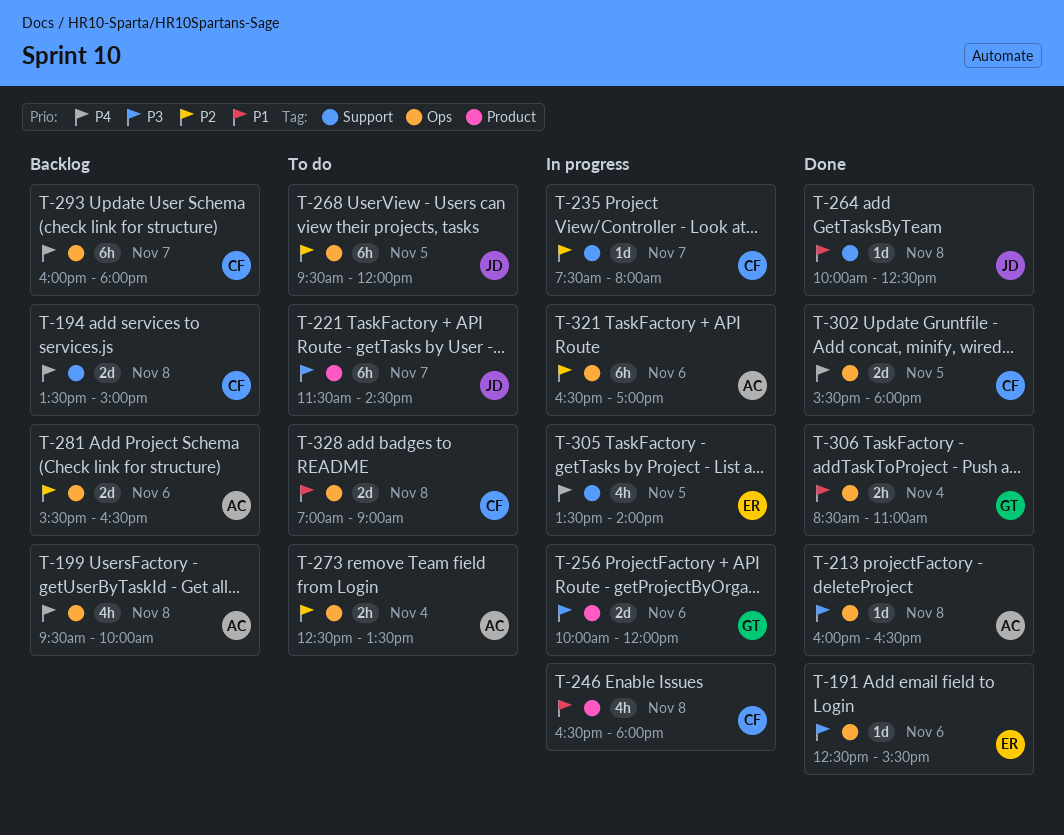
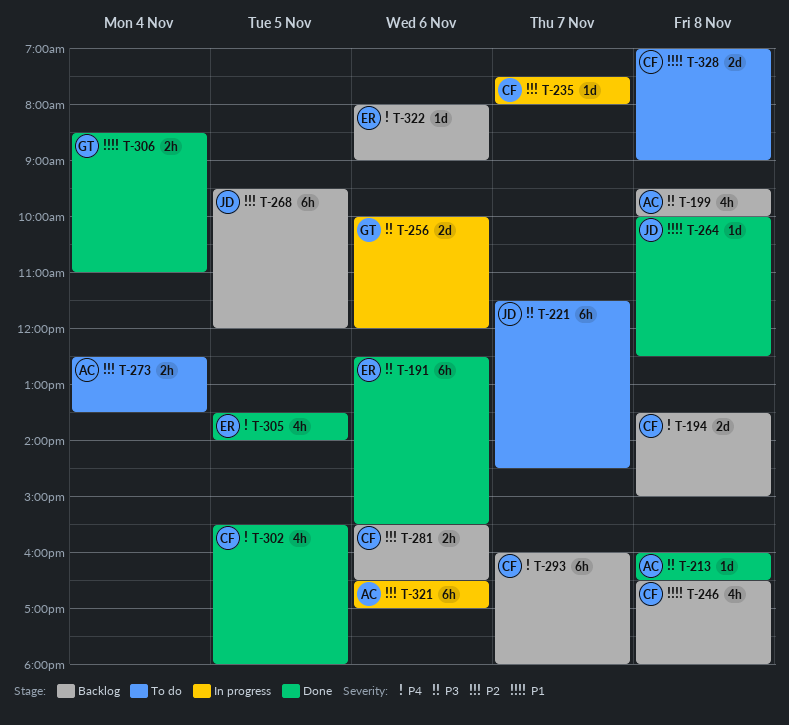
T-191, estimate: 1d -> 6h
T-199, priority: P4 -> P3
T-246, status: In progress -> Backlog
T-268, status: To do -> Backlog
T-281, owner: AC -> CF
T-281, estimate: 2d -> 2h
T-302, estimate: 2d -> 4h
T-305, status: In progress -> Done
T-322: none -> present

